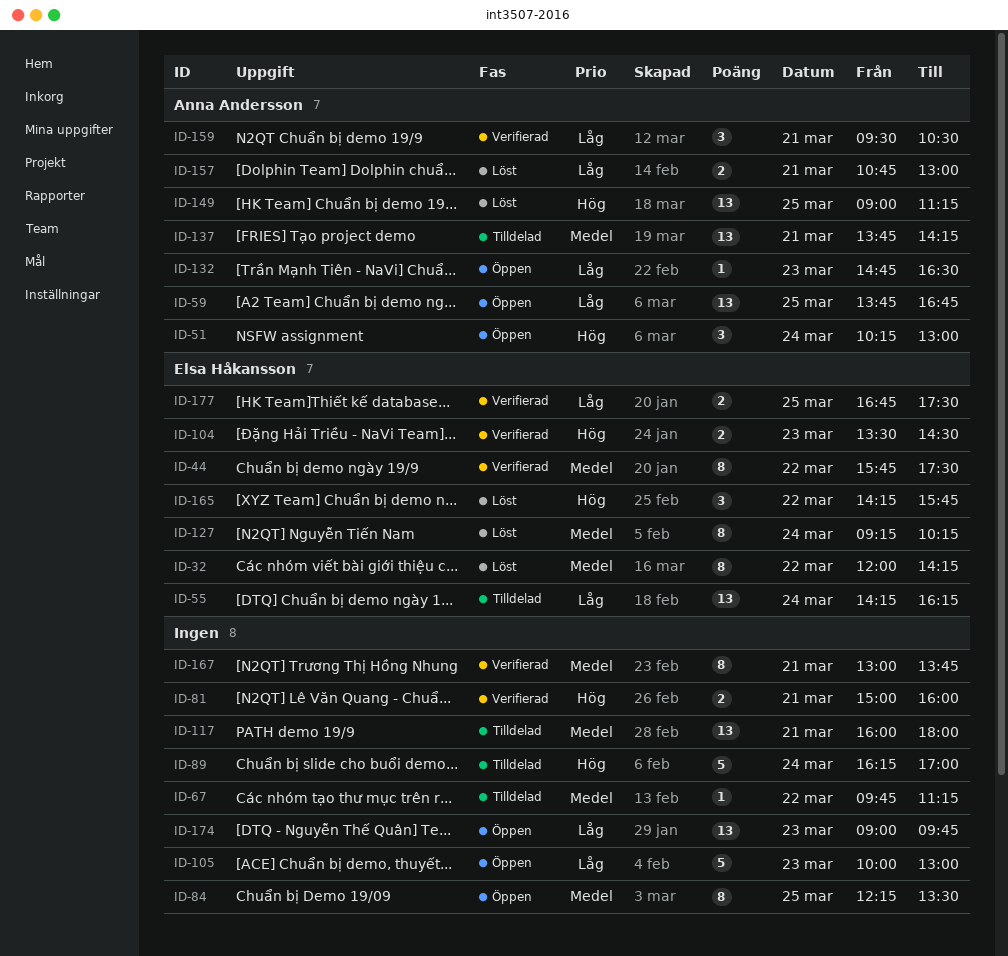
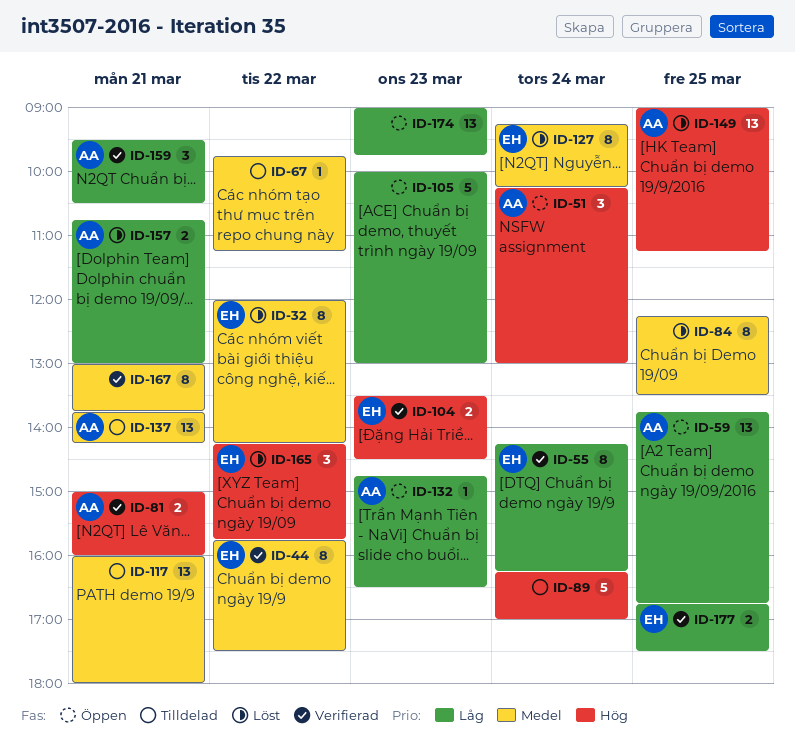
ID-55, status: Tilldelad -> Verifierad
ID-55, estimate: 13 -> 8
ID-81, owner: none -> Anna Andersson
ID-84, status: Öppen -> Löst

